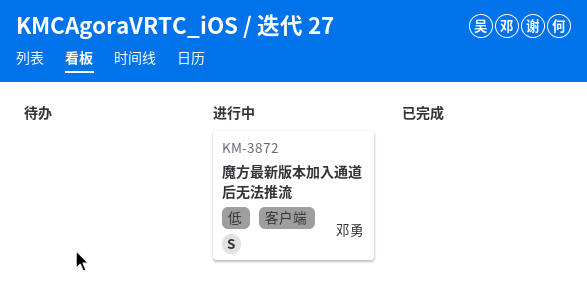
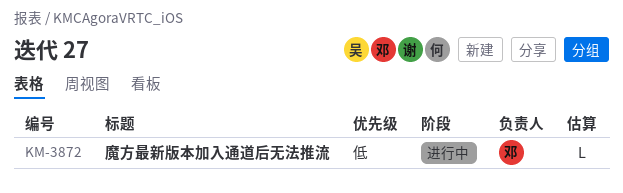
KM-3872, estimate: S -> L

